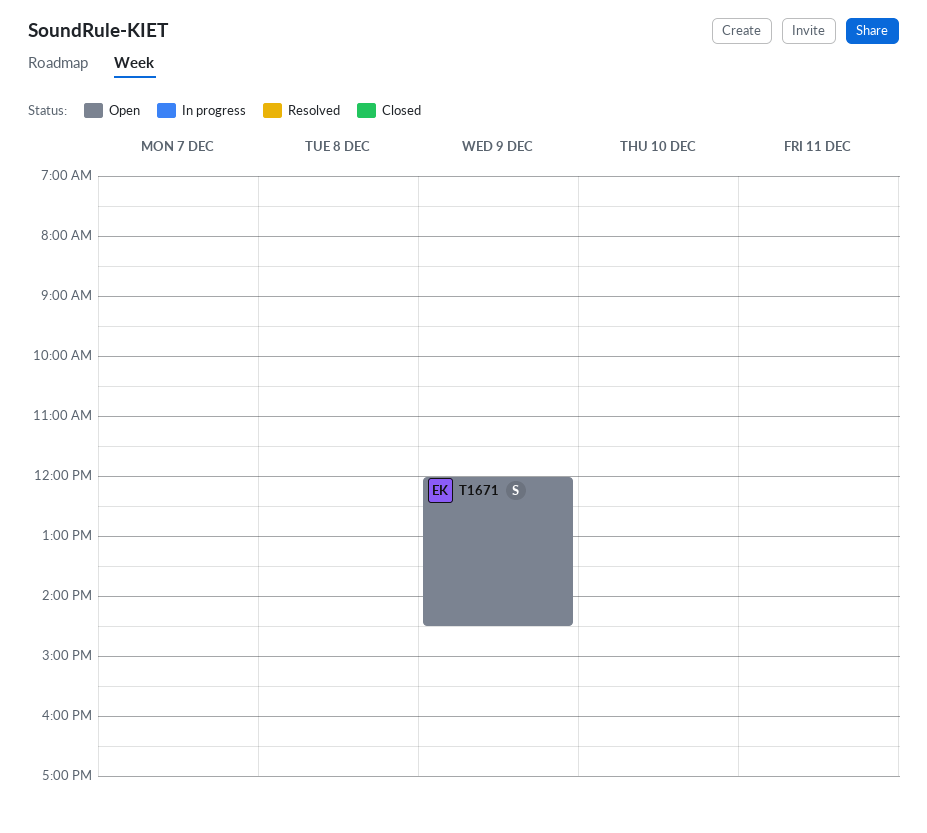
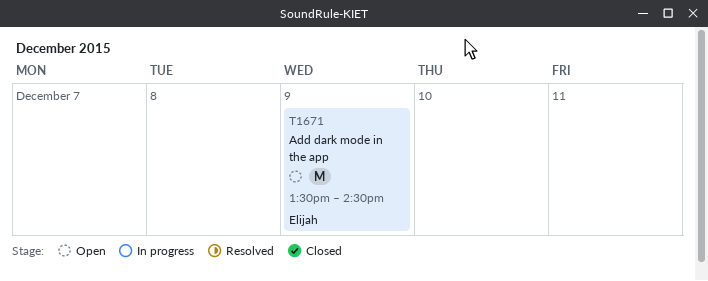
T1671, estimate: S -> M
T1671, begins: 12:00 -> 13:30

